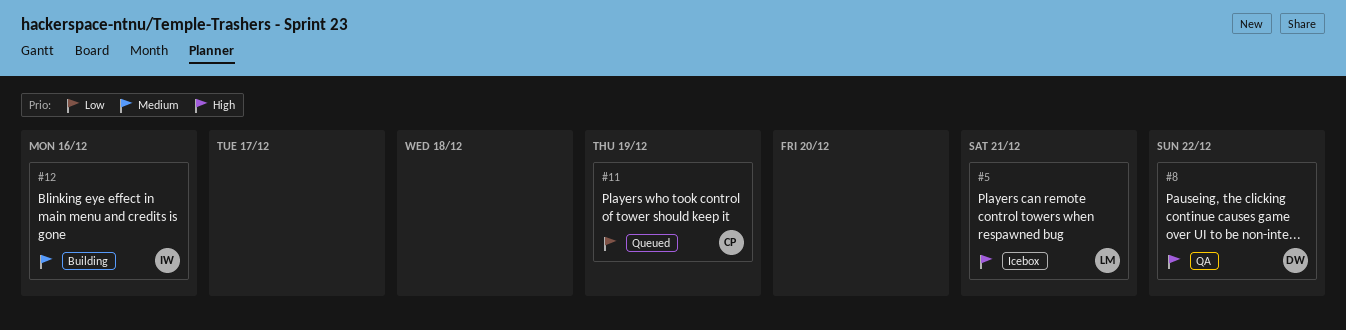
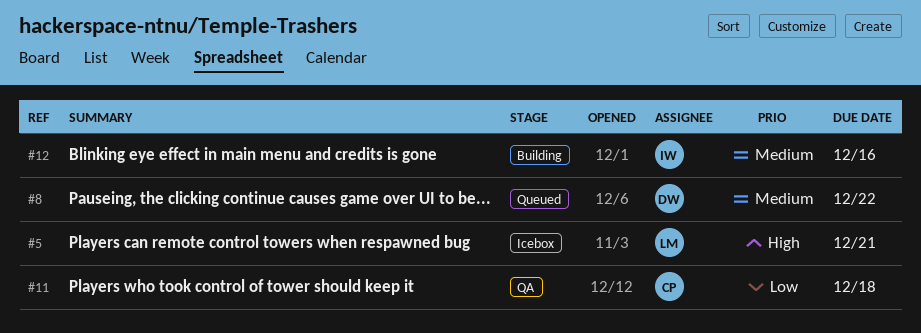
#8, status: QA -> Queued
#8, priority: High -> Medium
#11, status: Queued -> QA
#11, due: Dec 19 -> Dec 18

